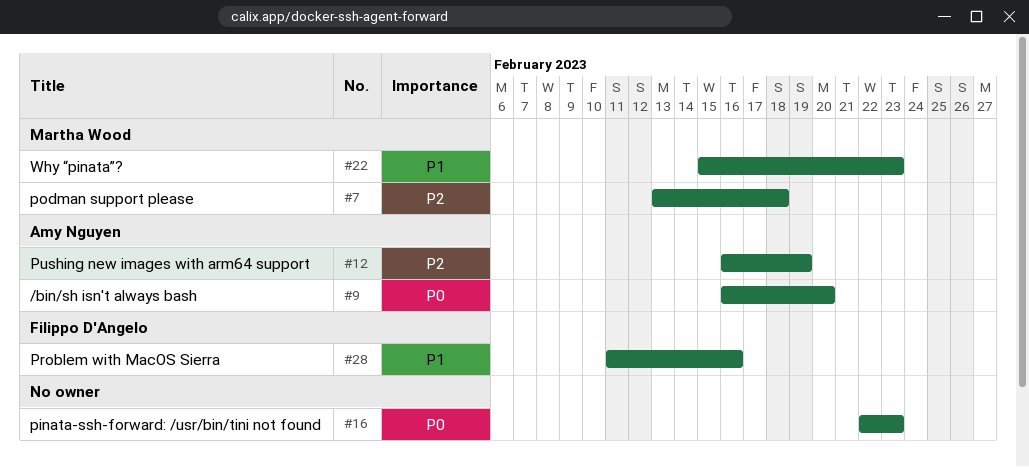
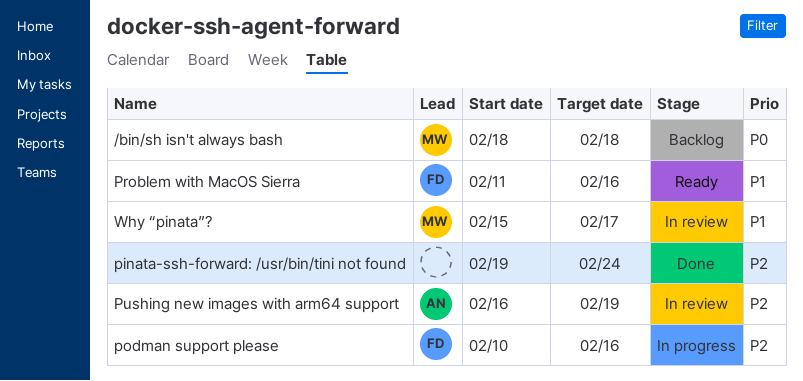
/bin/sh isn't always bash, owner: Amy Nguyen -> Martha Wood
/bin/sh isn't always bash, start: Feb 16 -> Feb 18
/bin/sh isn't always bash, due: Feb 20 -> Feb 18
pinata-ssh-forward: /usr/bin/tini not found, priority: P0 -> P2
pinata-ssh-forward: /usr/bin/tini not found, start: Feb 22 -> Feb 19
pinata-ssh-forward: /usr/bin/tini not found, due: Feb 23 -> Feb 24
podman support please, owner: Martha Wood -> Filippo D'Angelo
podman support please, start: Feb 13 -> Feb 10
podman support please, due: Feb 18 -> Feb 16
Why “pinata”?, due: Feb 23 -> Feb 17

